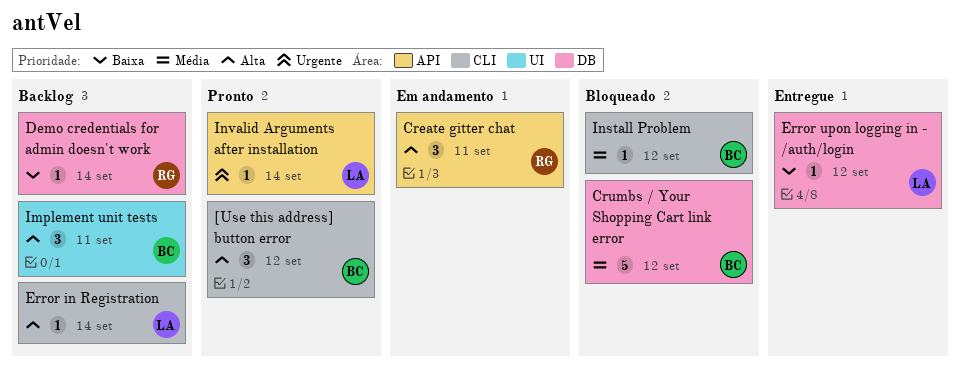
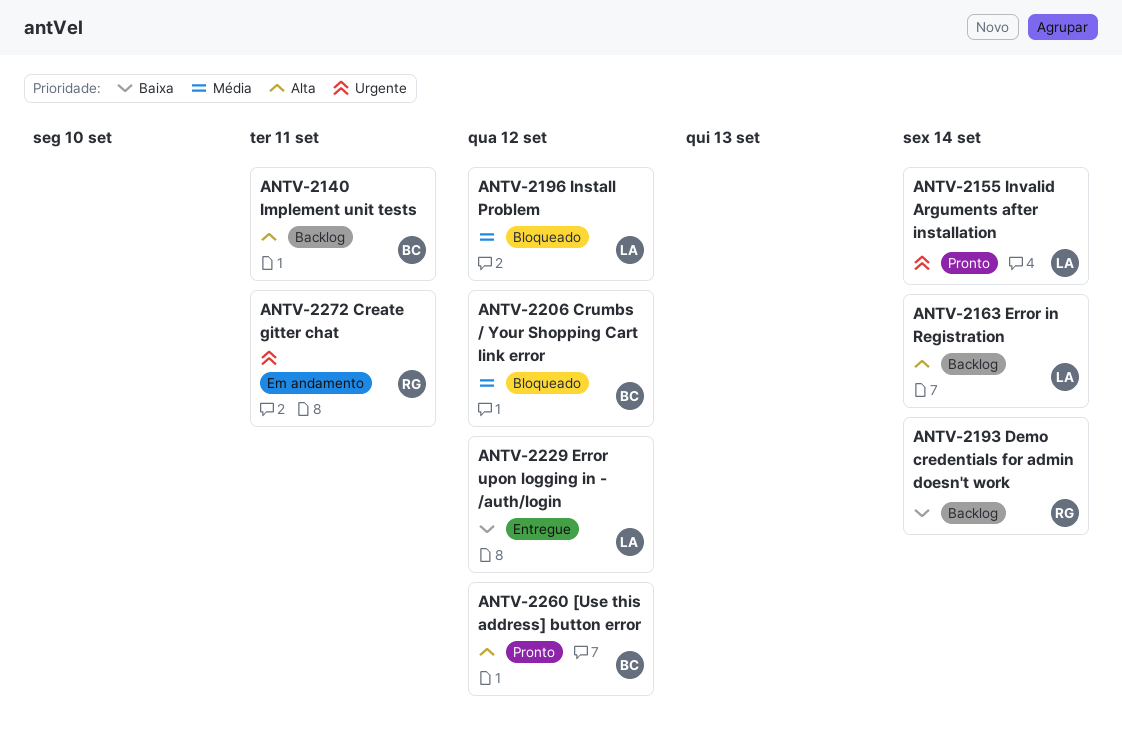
Create gitter chat, priority: Alta -> Urgente
Install Problem, owner: BC -> LA

